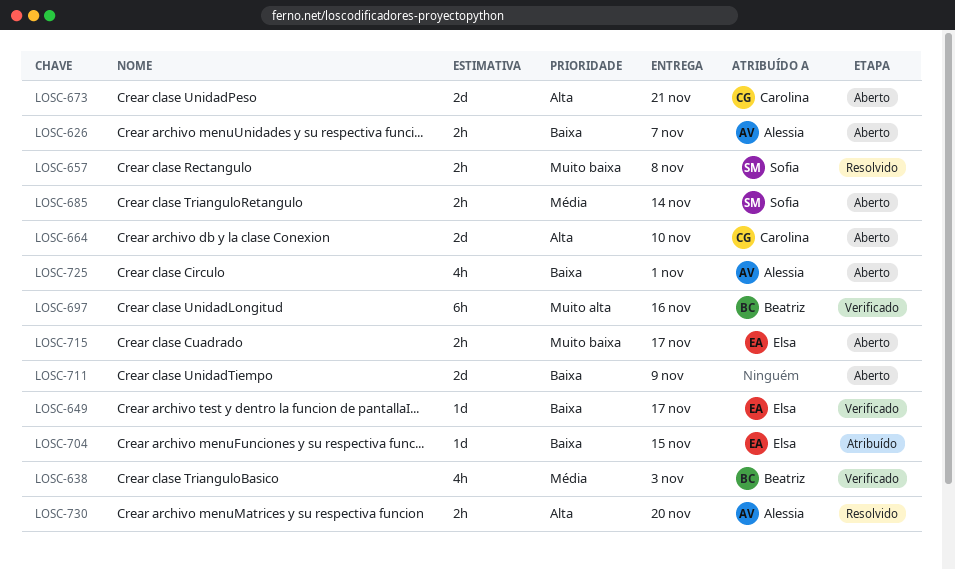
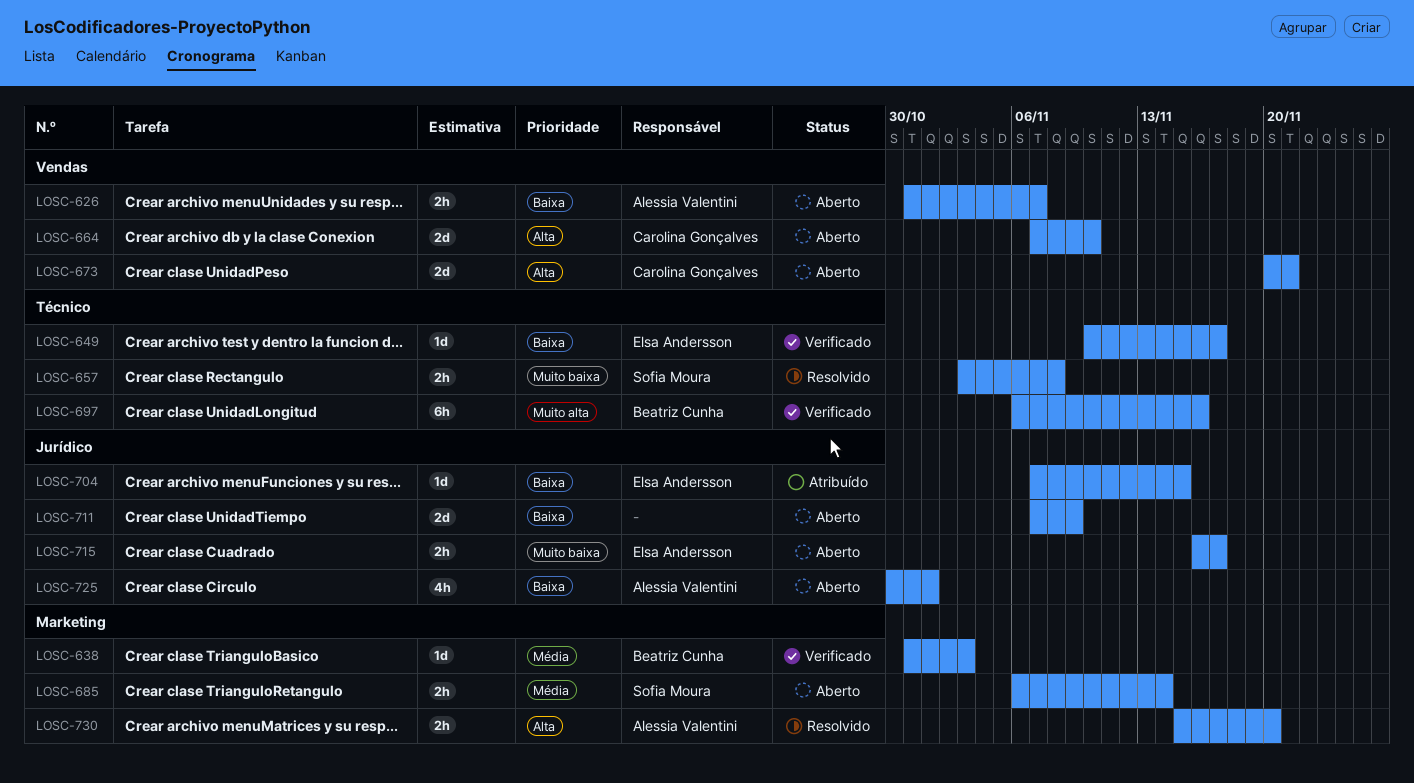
LOSC-638, estimate: 4h -> 1d

